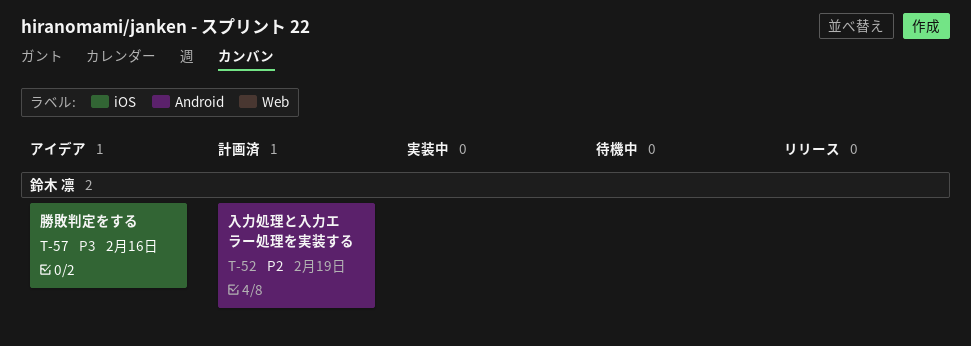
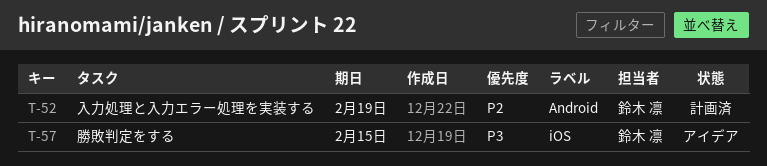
T-57, due: Feb 16 -> Feb 15

